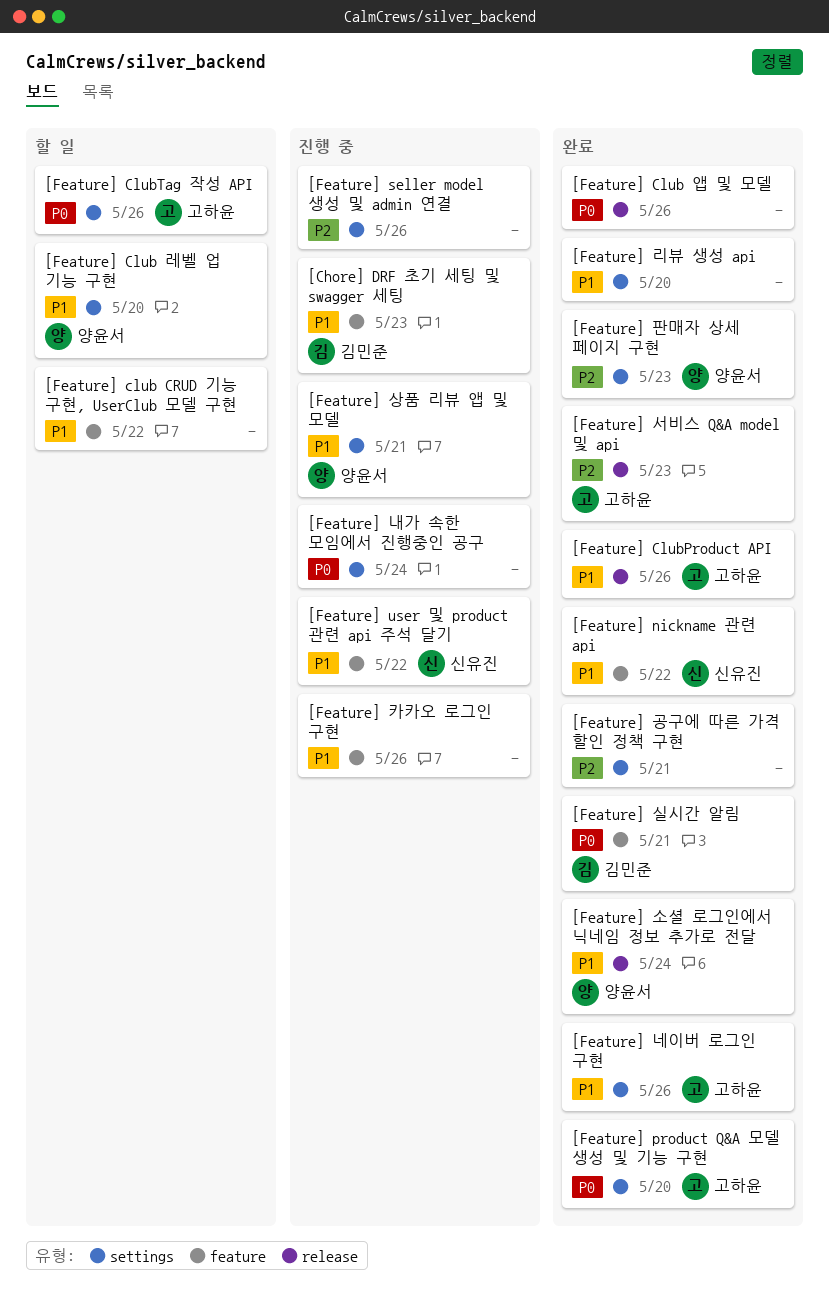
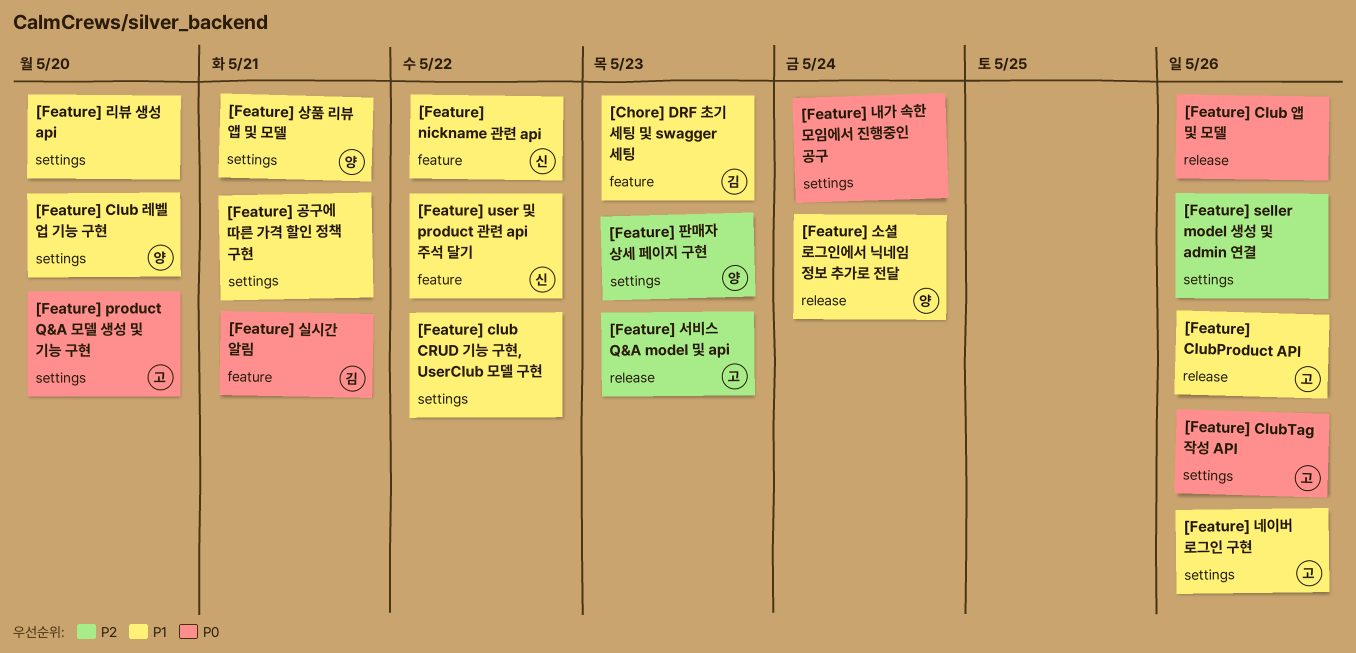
[Feature] club CRUD 기능 구현, UserClub 모델 구현, label: feature -> settings
[Feature] 공구에 따른 가격 할인 정책 구현, priority: P2 -> P1
[Feature] 카카오 로그인 구현: present -> none

